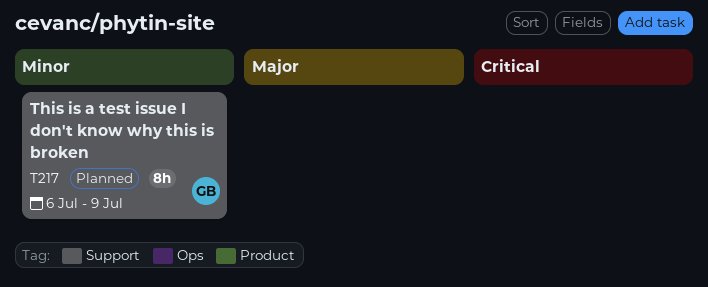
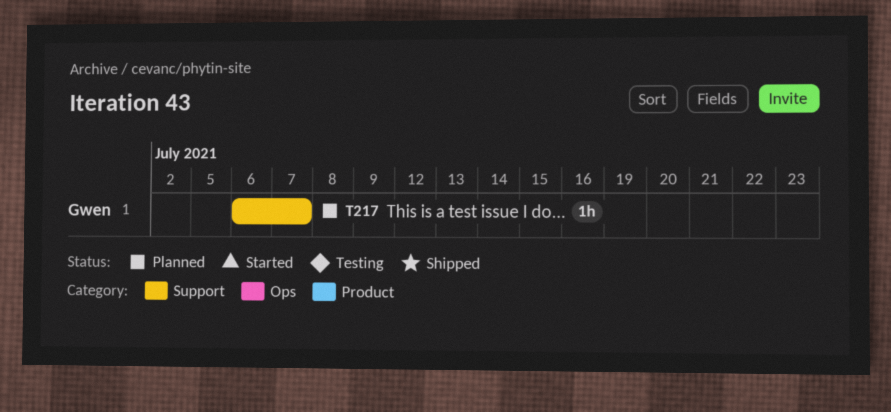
T217, estimate: 8h -> 1h
T217, due: Jul 9 -> Jul 7

